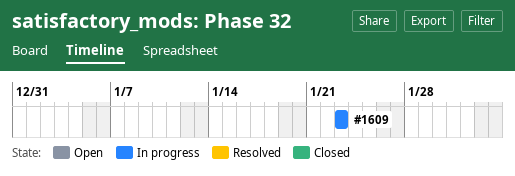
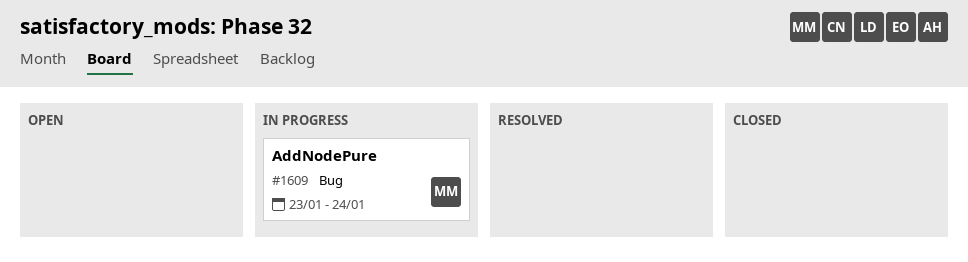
#1609, due: Jan 23 -> Jan 24

